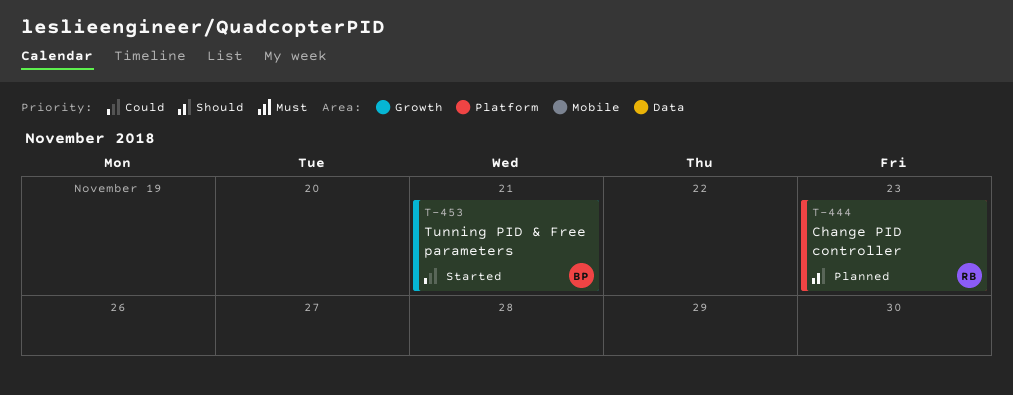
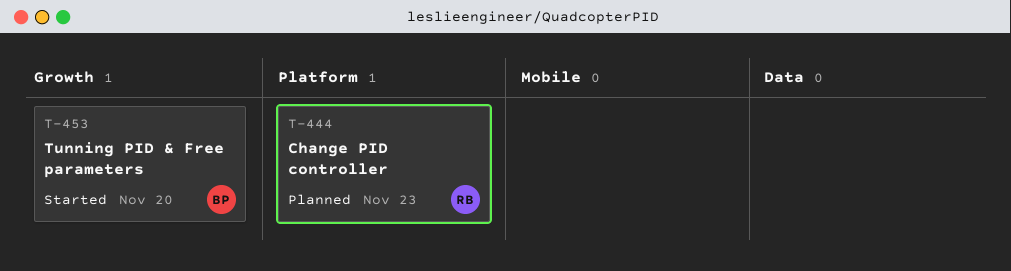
T-453, due: Nov 21 -> Nov 20

